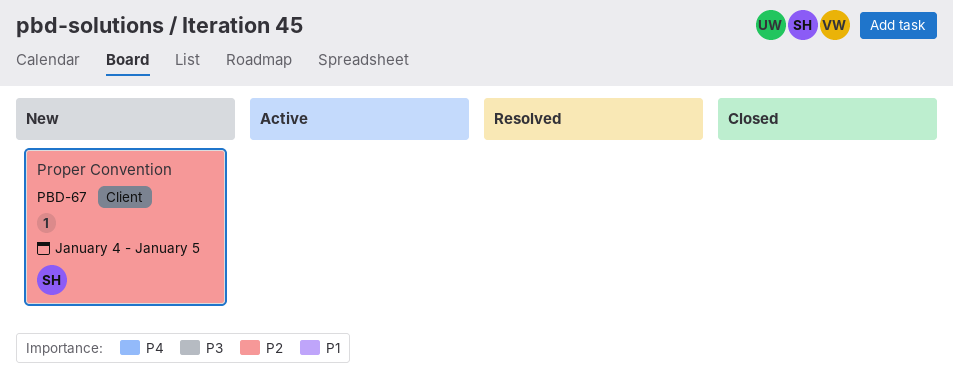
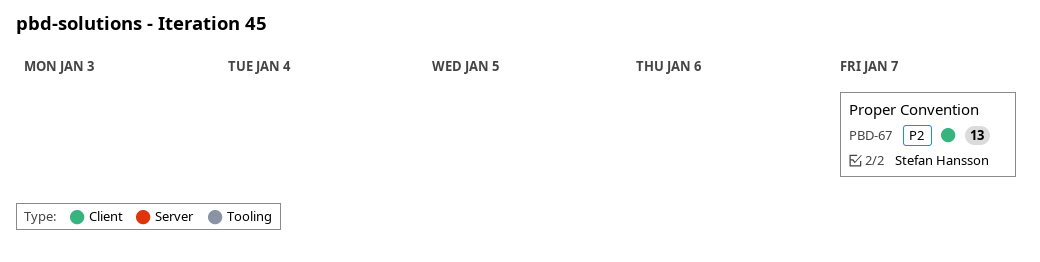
PBD-67, estimate: 1 -> 13
PBD-67, due: Jan 5 -> Jan 7

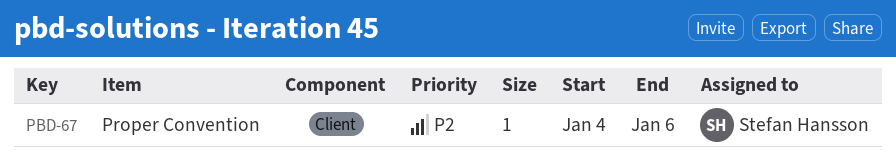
PBD-67, estimate: 13 -> 1
PBD-67, due: Jan 7 -> Jan 6

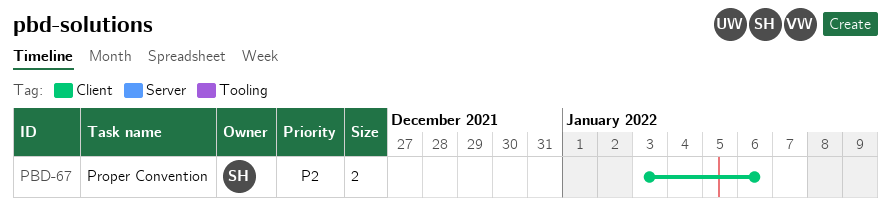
PBD-67, estimate: 1 -> 2
PBD-67, start: Jan 4 -> Jan 3

